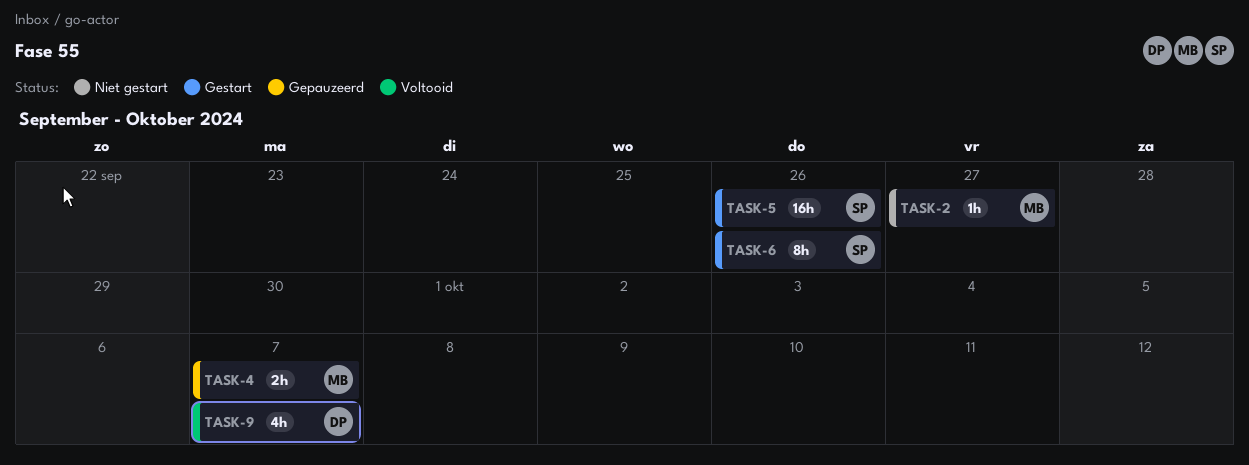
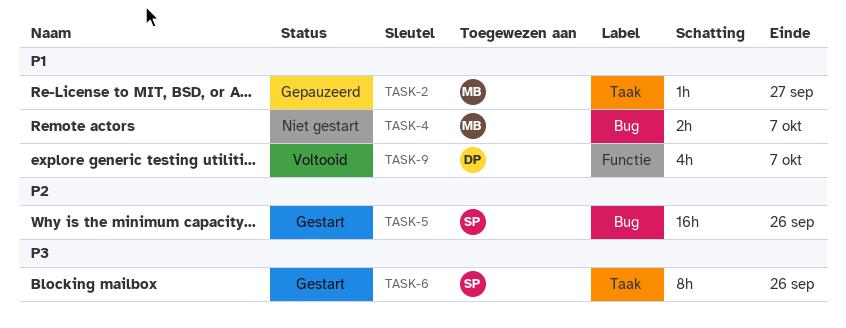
TASK-2, status: Niet gestart -> Gepauzeerd
TASK-4, status: Gepauzeerd -> Niet gestart

